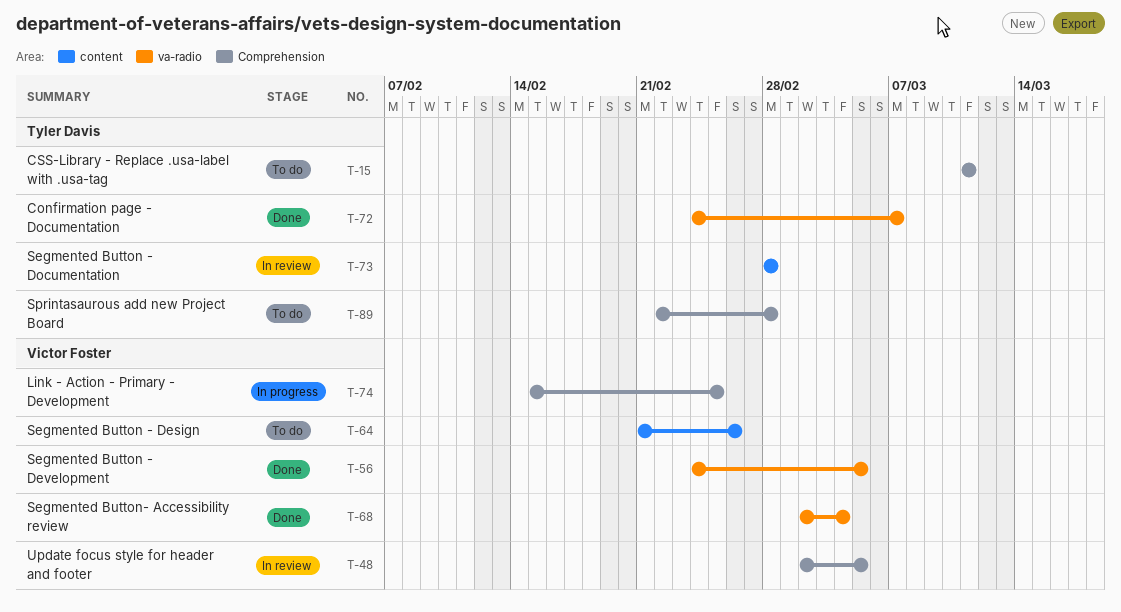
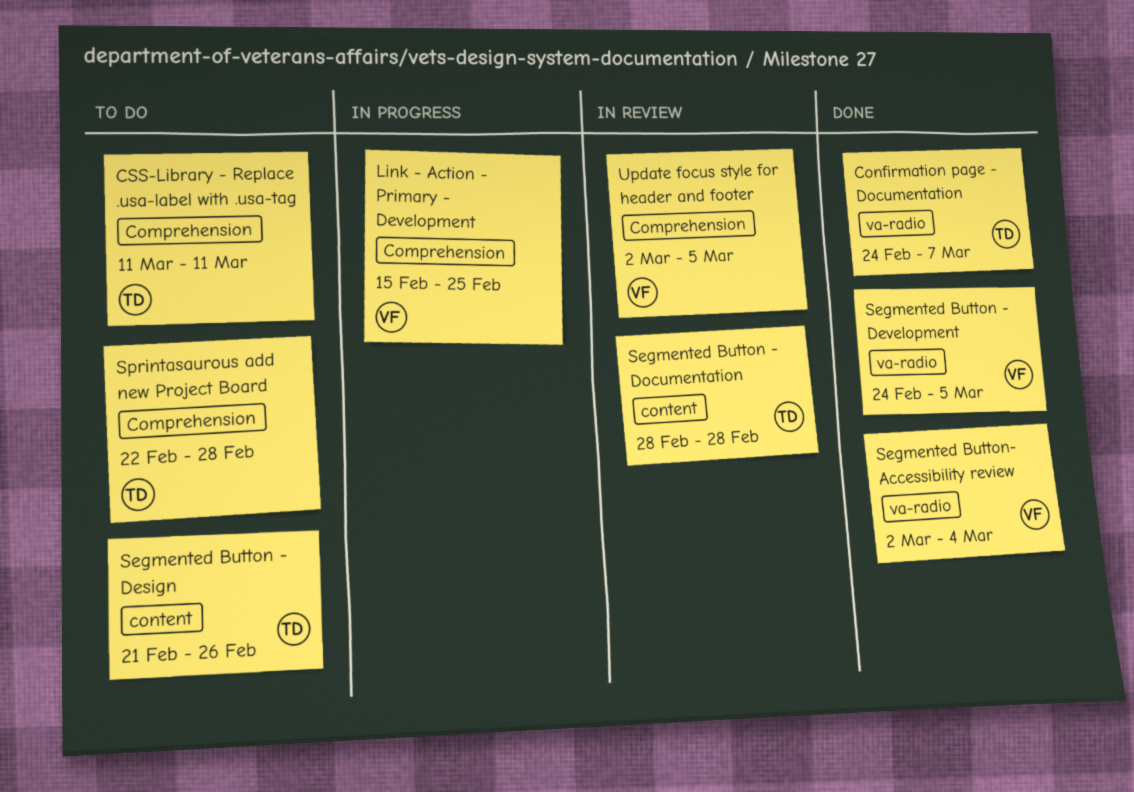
Segmented Button - Design, owner: Victor Foster -> Tyler Davis

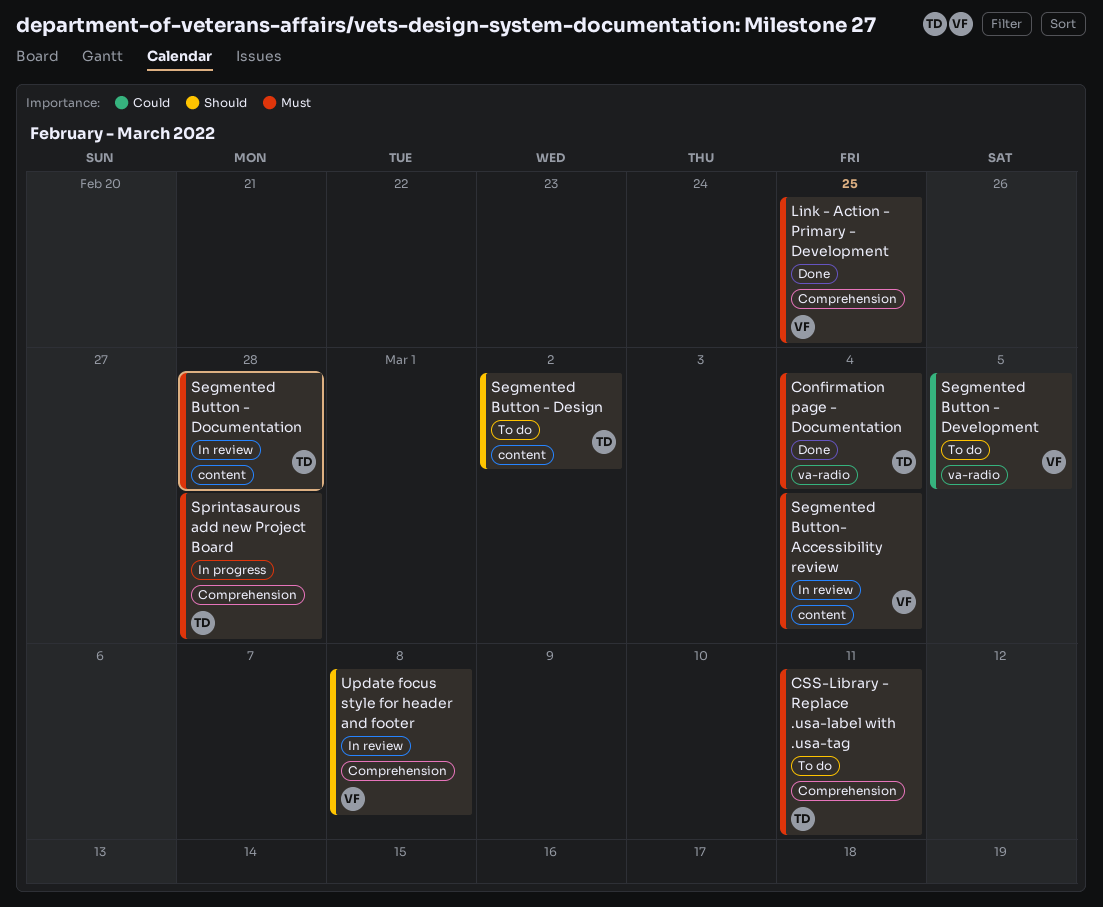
Confirmation page - Documentation, due: Mar 7 -> Mar 4
Link - Action - Primary - Development, status: In progress -> Done
Segmented Button - Design, due: Feb 26 -> Mar 2
Segmented Button - Development, status: Done -> To do
Segmented Button- Accessibility review, status: Done -> In review
Segmented Button- Accessibility review, label: va-radio -> content
Sprintasaurous add new Project Board, status: To do -> In progress
Update focus style for header and footer, due: Mar 5 -> Mar 8

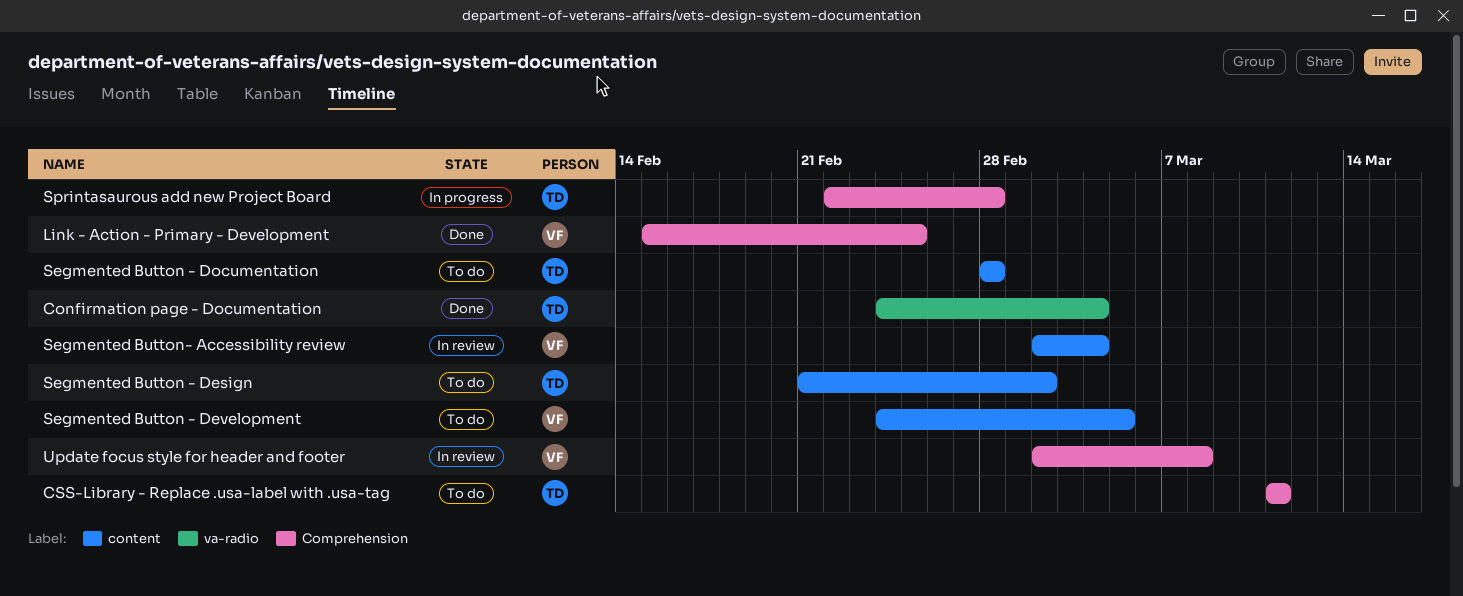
Segmented Button - Development, label: va-radio -> content
Segmented Button - Documentation, status: In review -> To do

